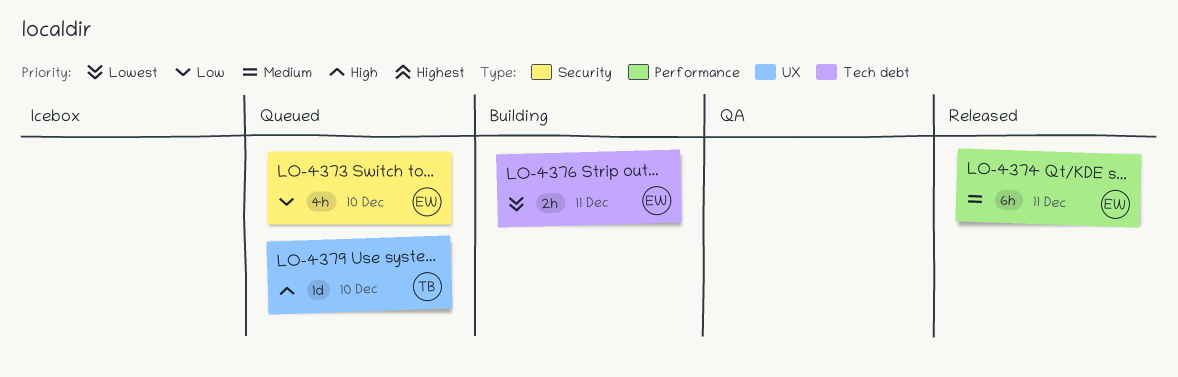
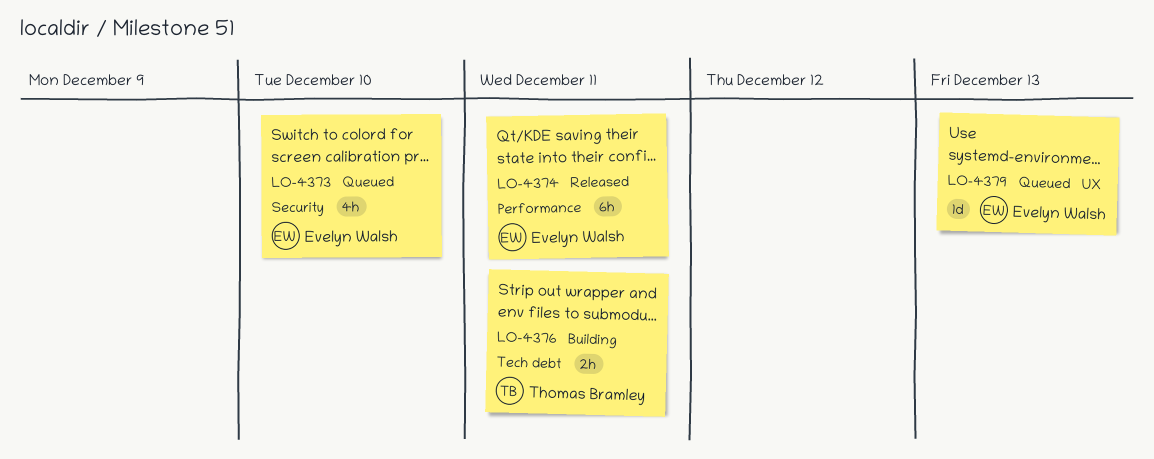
LO-4376, owner: Evelyn Walsh -> Thomas Bramley
LO-4379, owner: Thomas Bramley -> Evelyn Walsh
LO-4379, due: Dec 10 -> Dec 13

